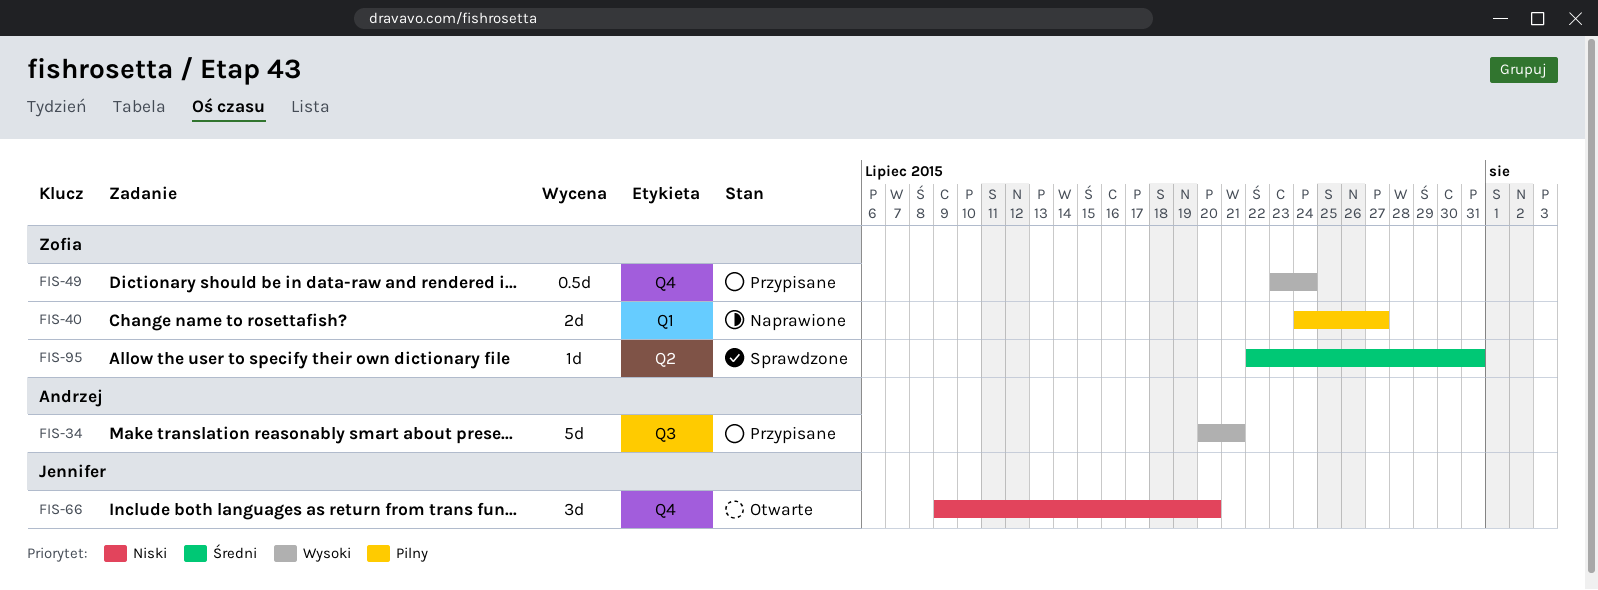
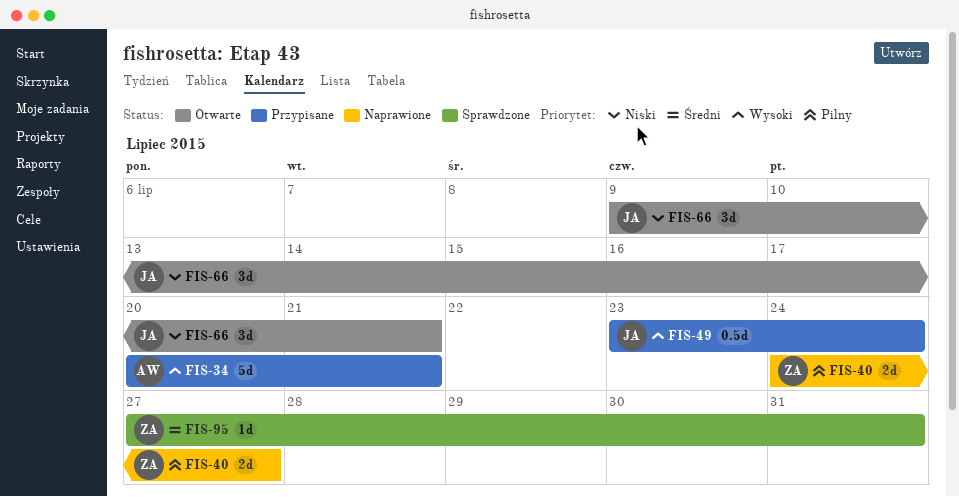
FIS-49, owner: Zofia -> Jennifer
FIS-66, due: Jul 20 -> Jul 21
FIS-95, start: Jul 22 -> Jul 27

